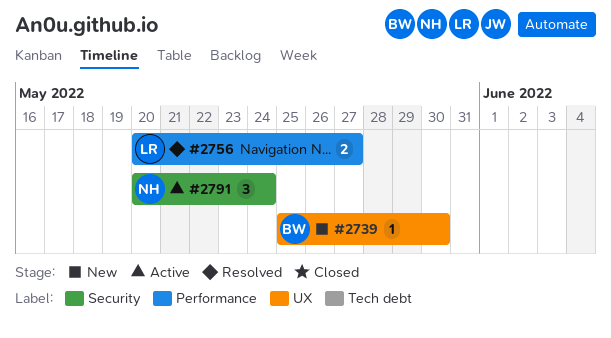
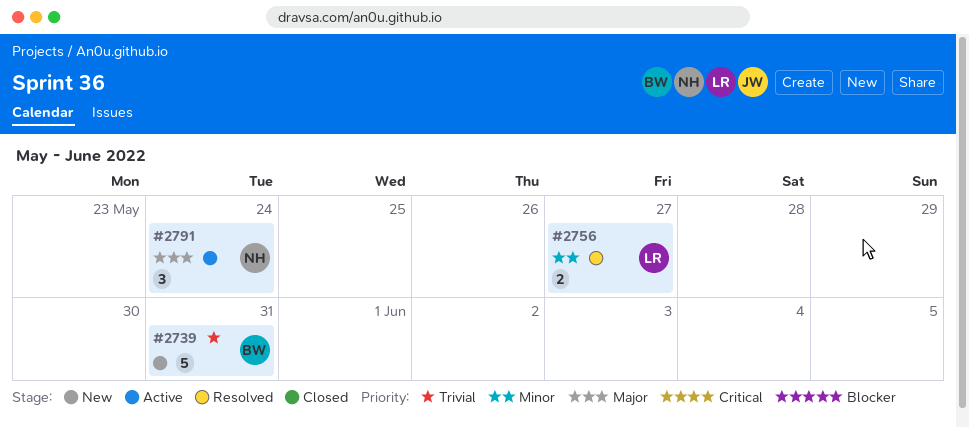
#2739, estimate: 1 -> 5
#2739, due: May 30 -> May 31

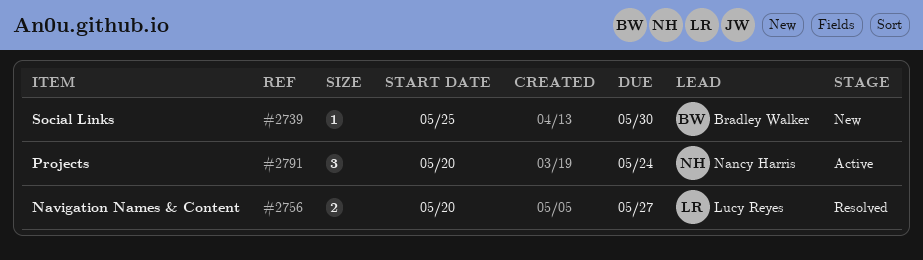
#2739, estimate: 5 -> 1
#2739, due: May 31 -> May 30

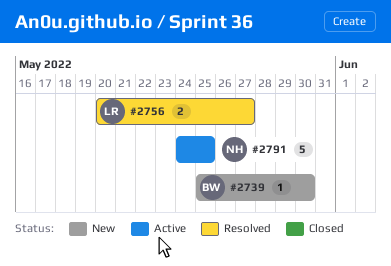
#2791, estimate: 3 -> 5
#2791, start: May 20 -> May 24
#2791, due: May 24 -> May 25

